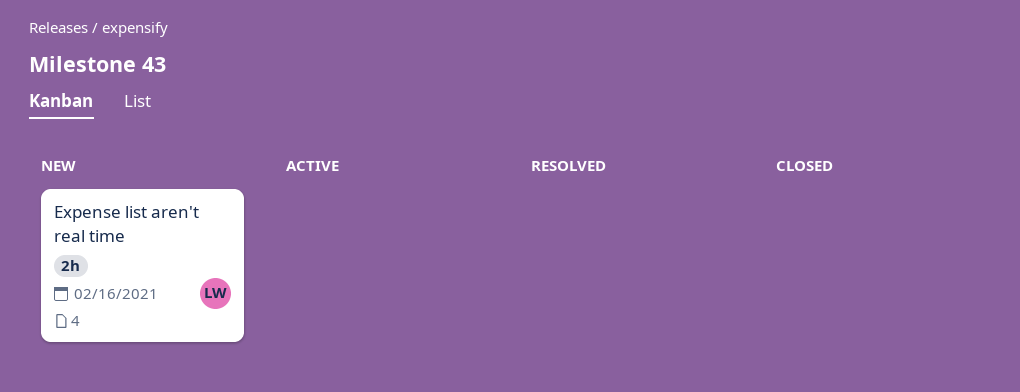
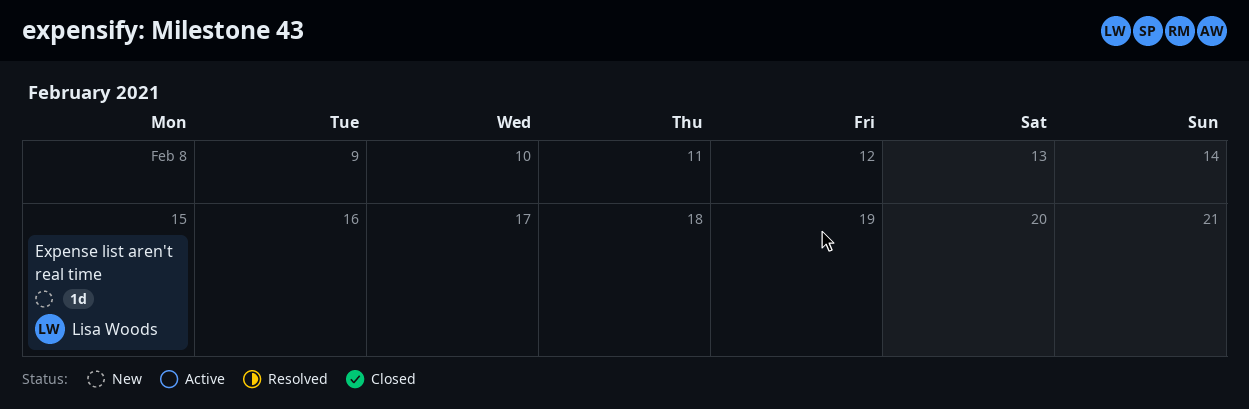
Expense list aren't real time, estimate: 2h -> 1d
Expense list aren't real time, due: Feb 16 -> Feb 15

